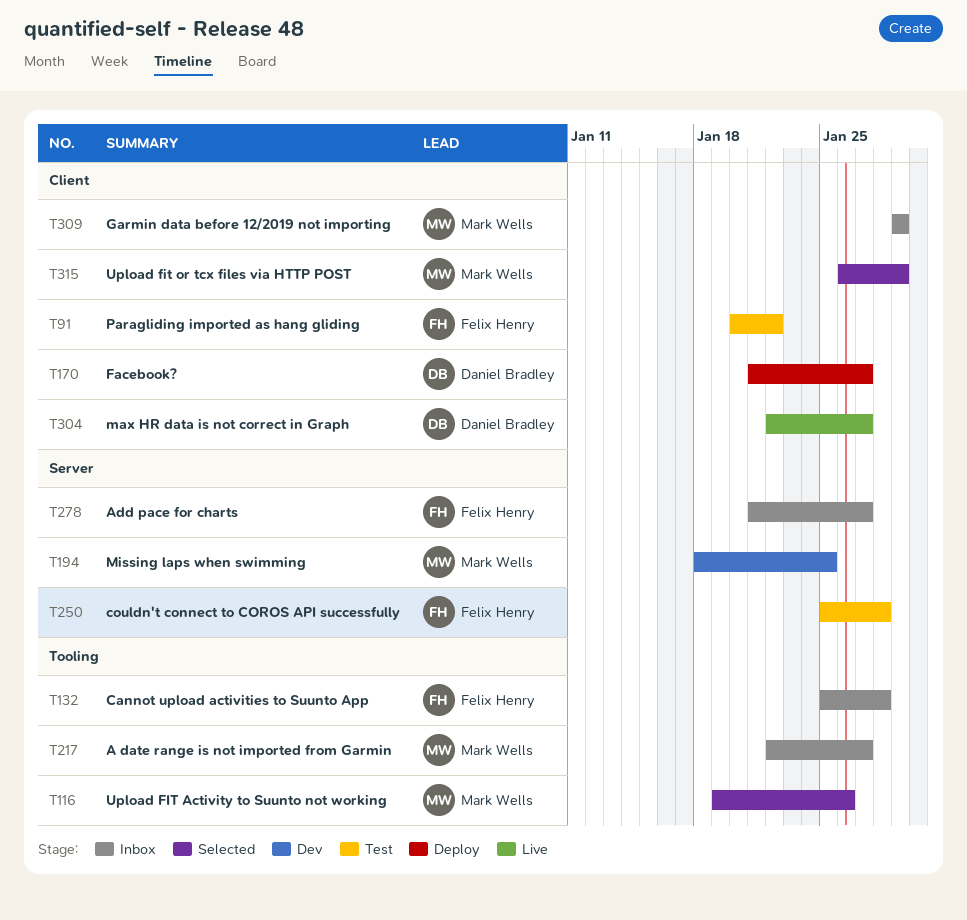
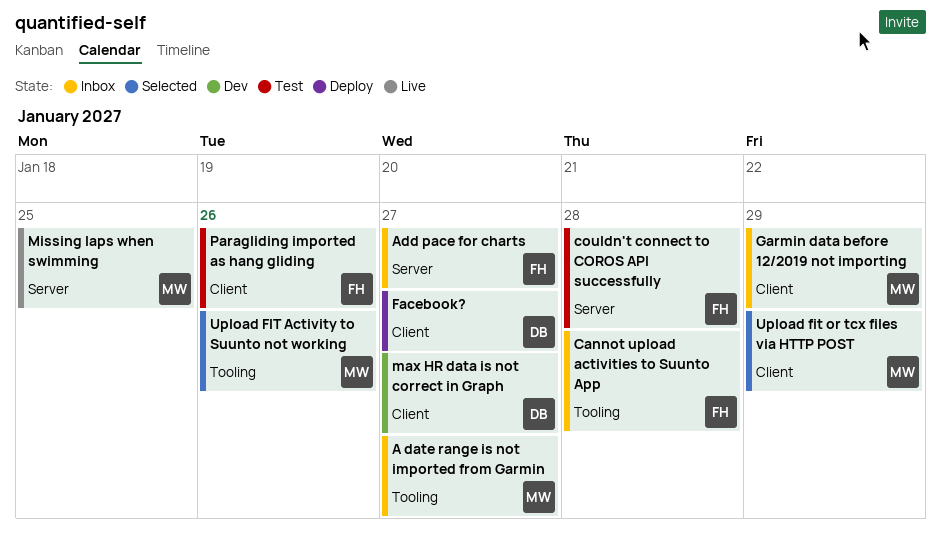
max HR data is not correct in Graph, status: Live -> Dev
Missing laps when swimming, status: Dev -> Live
Paragliding imported as hang gliding, due: Jan 22 -> Jan 26

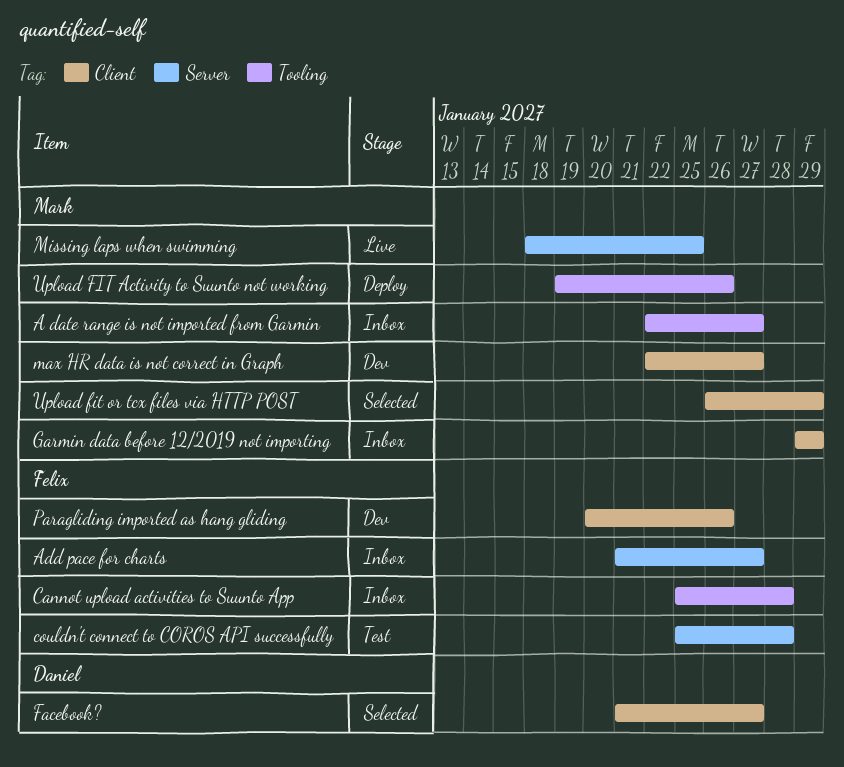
Facebook?, status: Deploy -> Selected
max HR data is not correct in Graph, owner: Daniel -> Mark
Paragliding imported as hang gliding, status: Test -> Dev
Upload FIT Activity to Suunto not working, status: Selected -> Deploy

